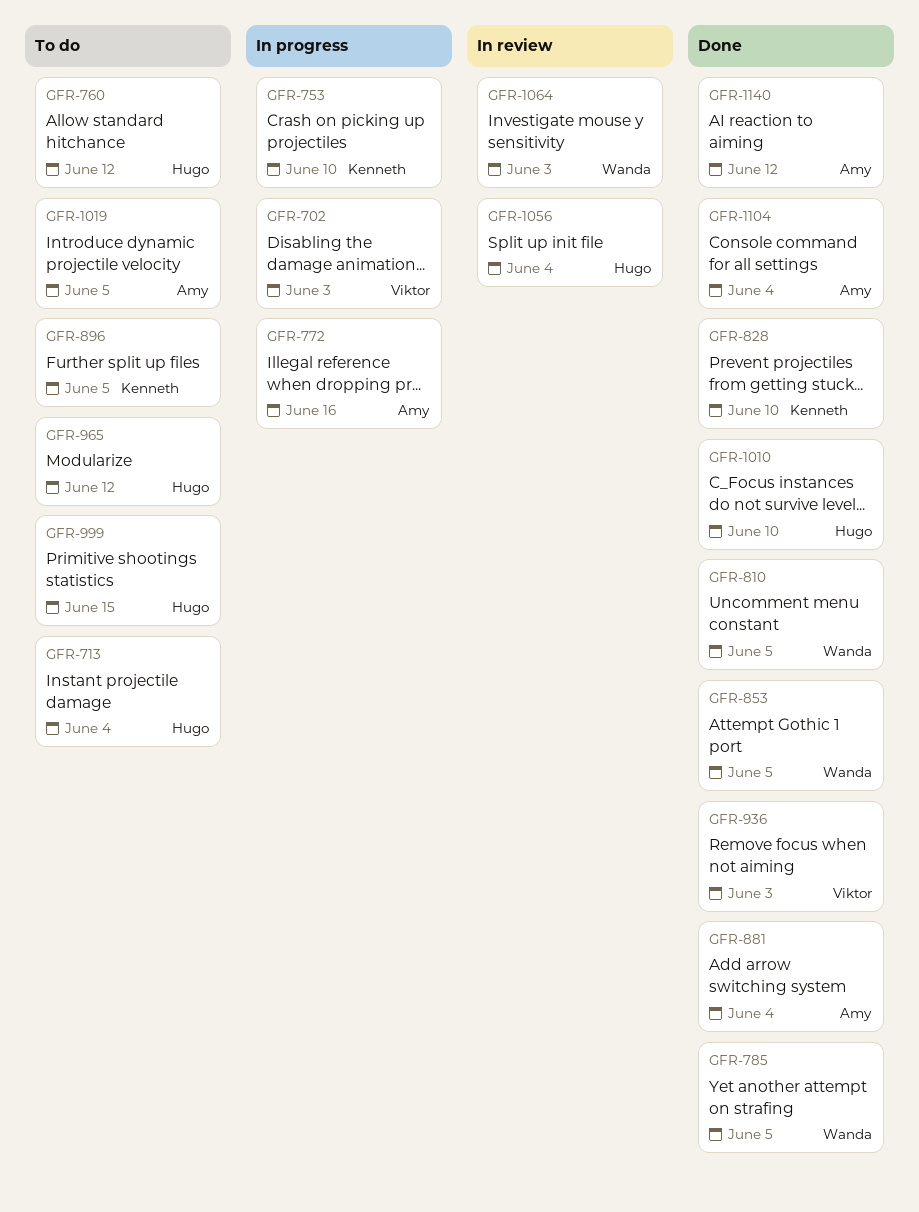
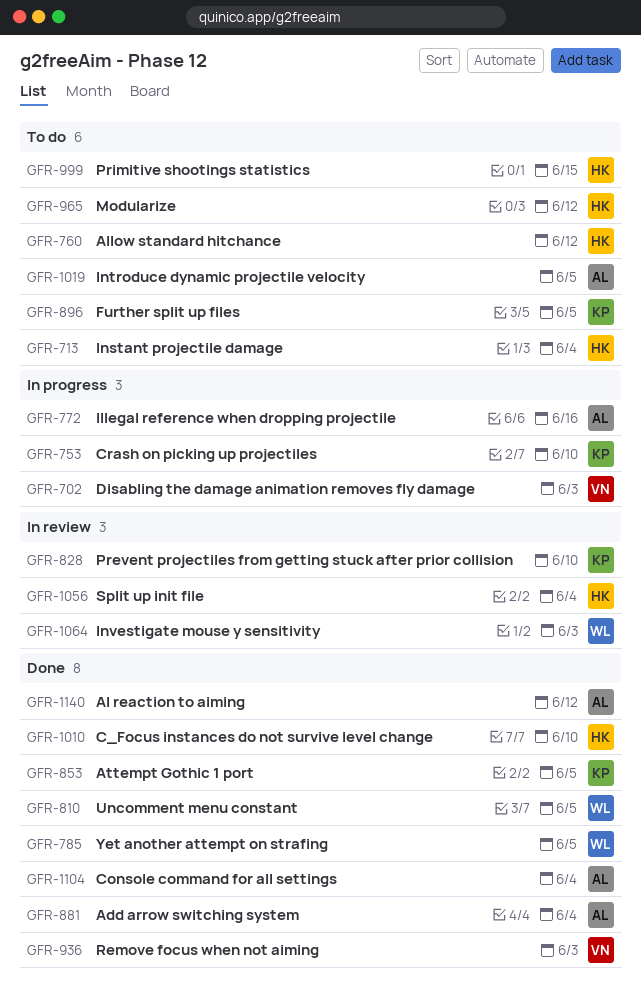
GFR-828, status: Done -> In review
GFR-853, owner: Wanda -> Kenneth

